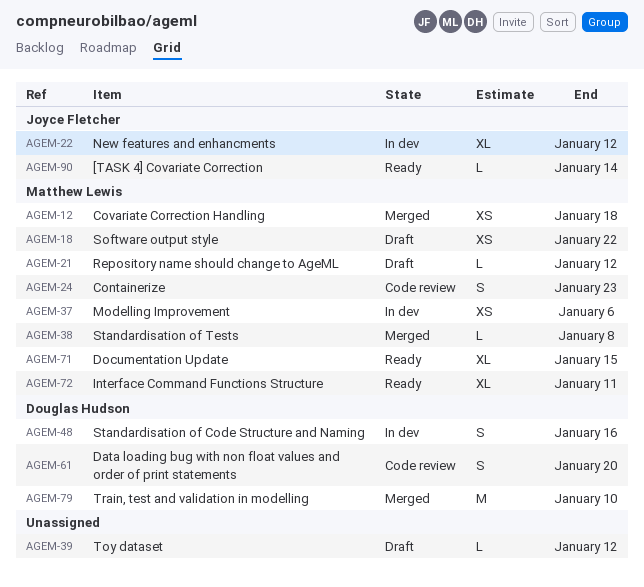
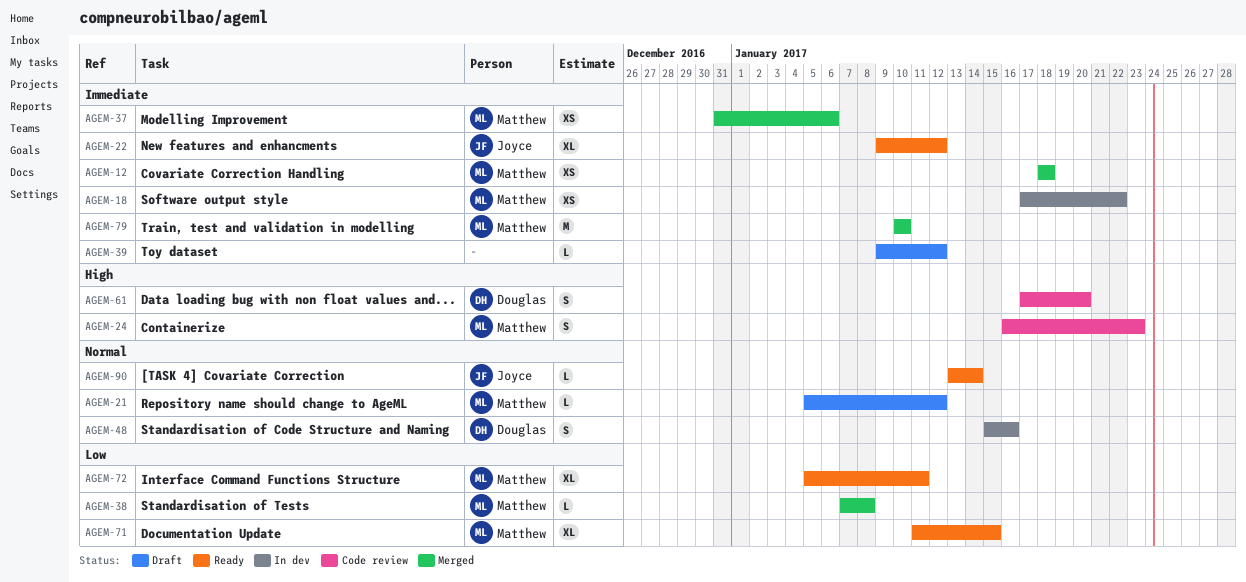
AGEM-18, status: Draft -> In dev
AGEM-22, status: In dev -> Ready
AGEM-37, status: In dev -> Merged
AGEM-79, owner: Douglas Hudson -> Matthew Lewis

